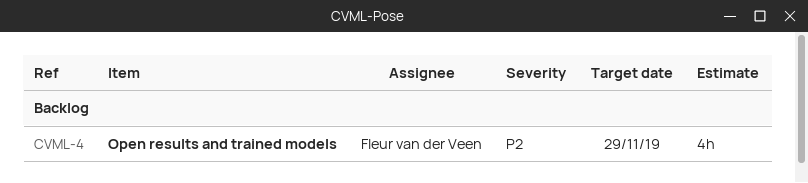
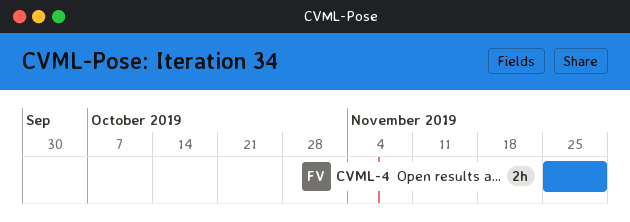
CVML-4, estimate: 4h -> 2h

